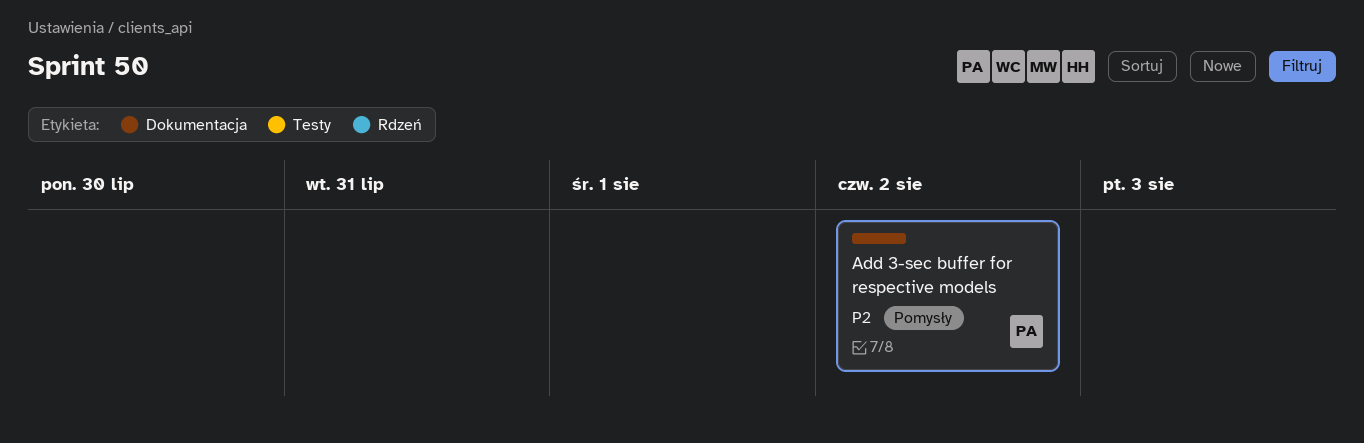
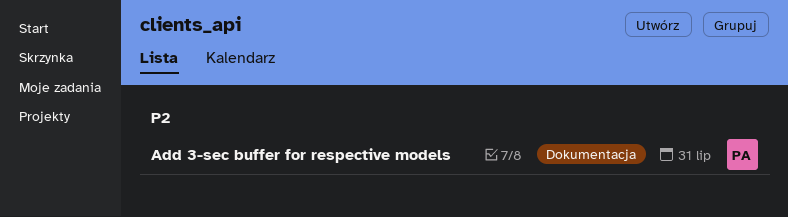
Add 3-sec buffer for respective models, due: Aug 2 -> Jul 31

